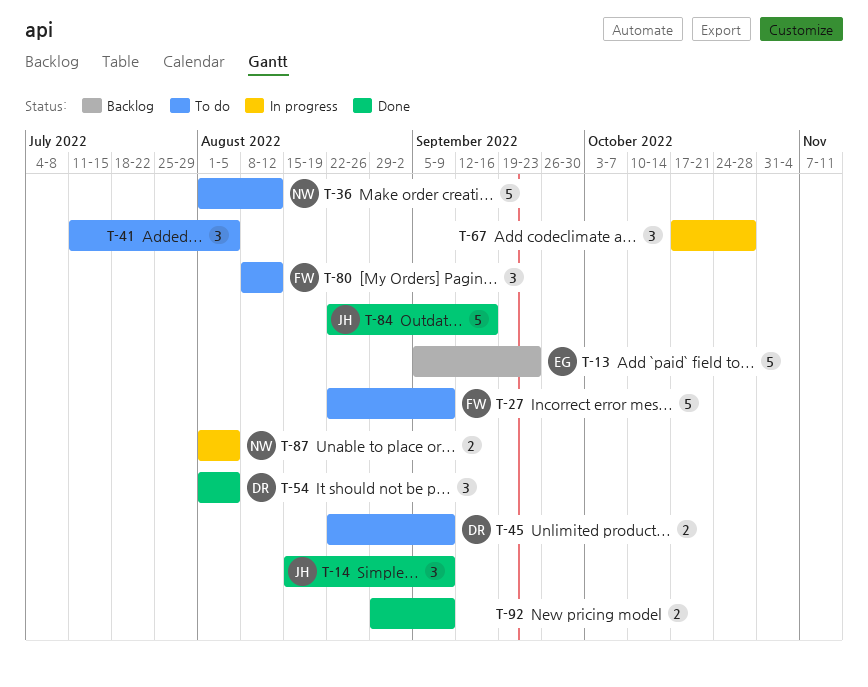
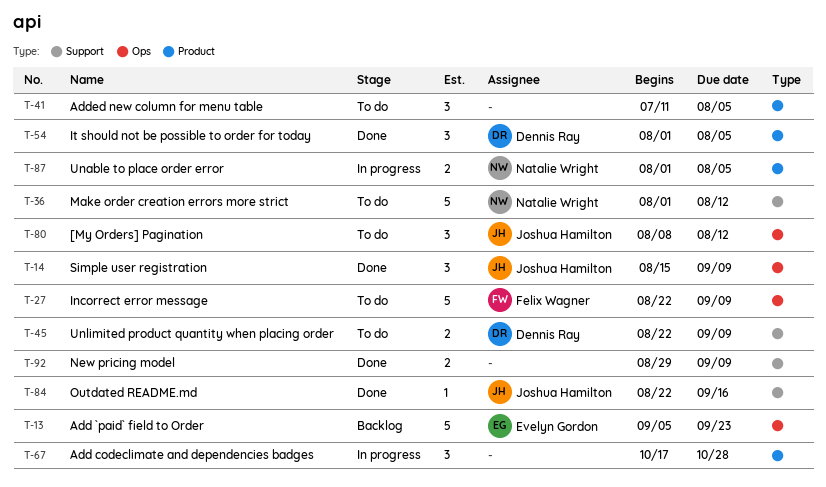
T-80, owner: Felix Wagner -> Joshua Hamilton
T-84, estimate: 5 -> 1

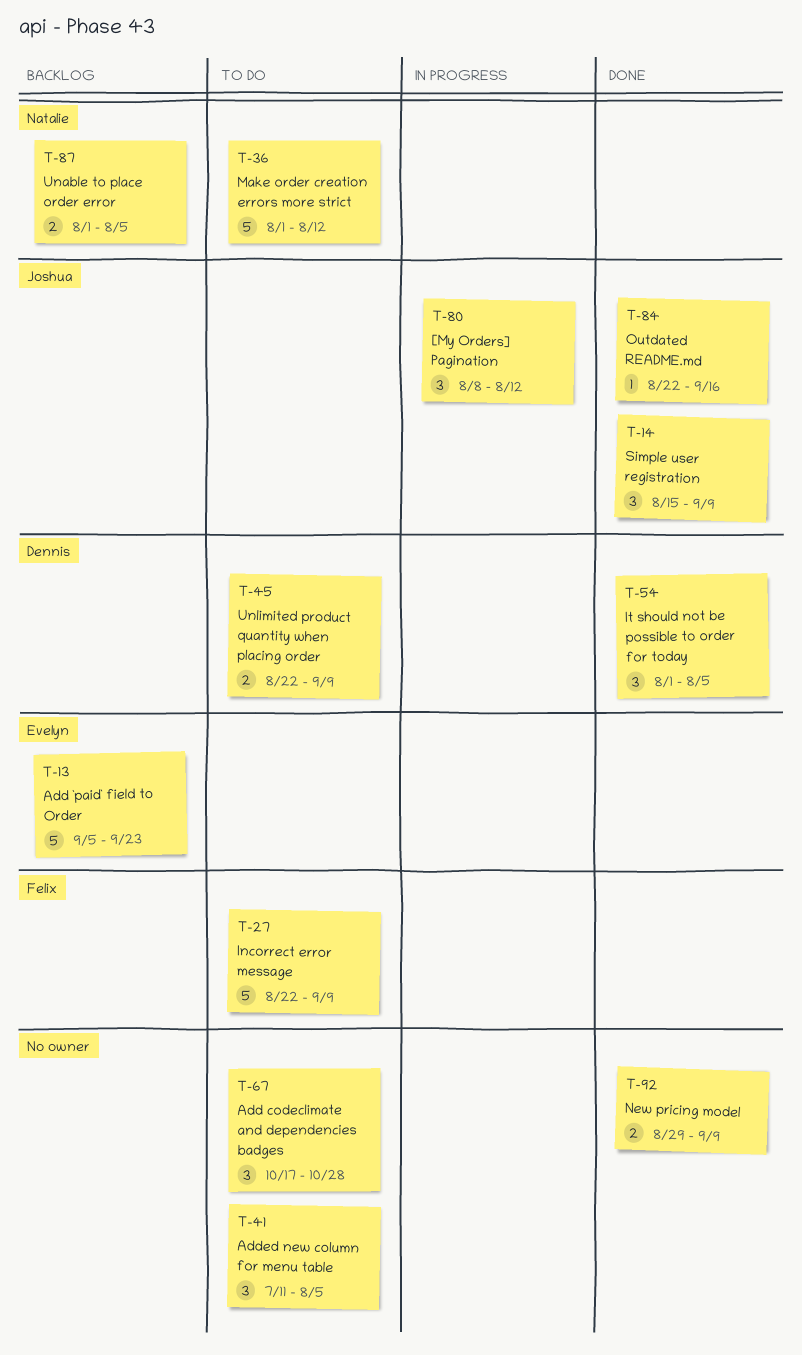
T-67, status: In progress -> To do
T-80, status: To do -> In progress
T-87, status: In progress -> Backlog

